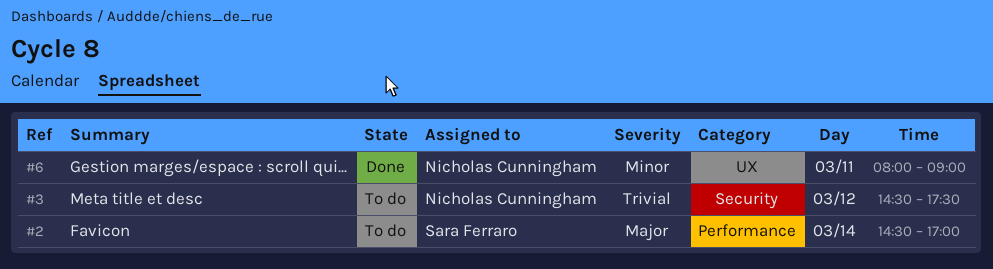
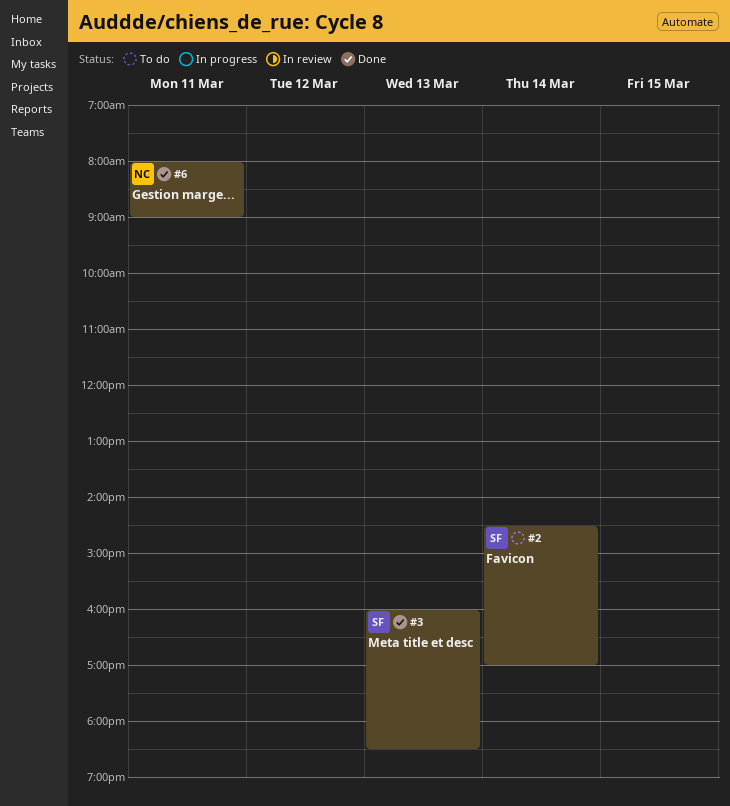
#3, status: To do -> Done
#3, owner: Nicholas Cunningham -> Sara Ferraro
#3, day: Mar 12 -> Mar 13
#3, begins: 14:30 -> 16:00
#3, ends: 17:30 -> 18:30

